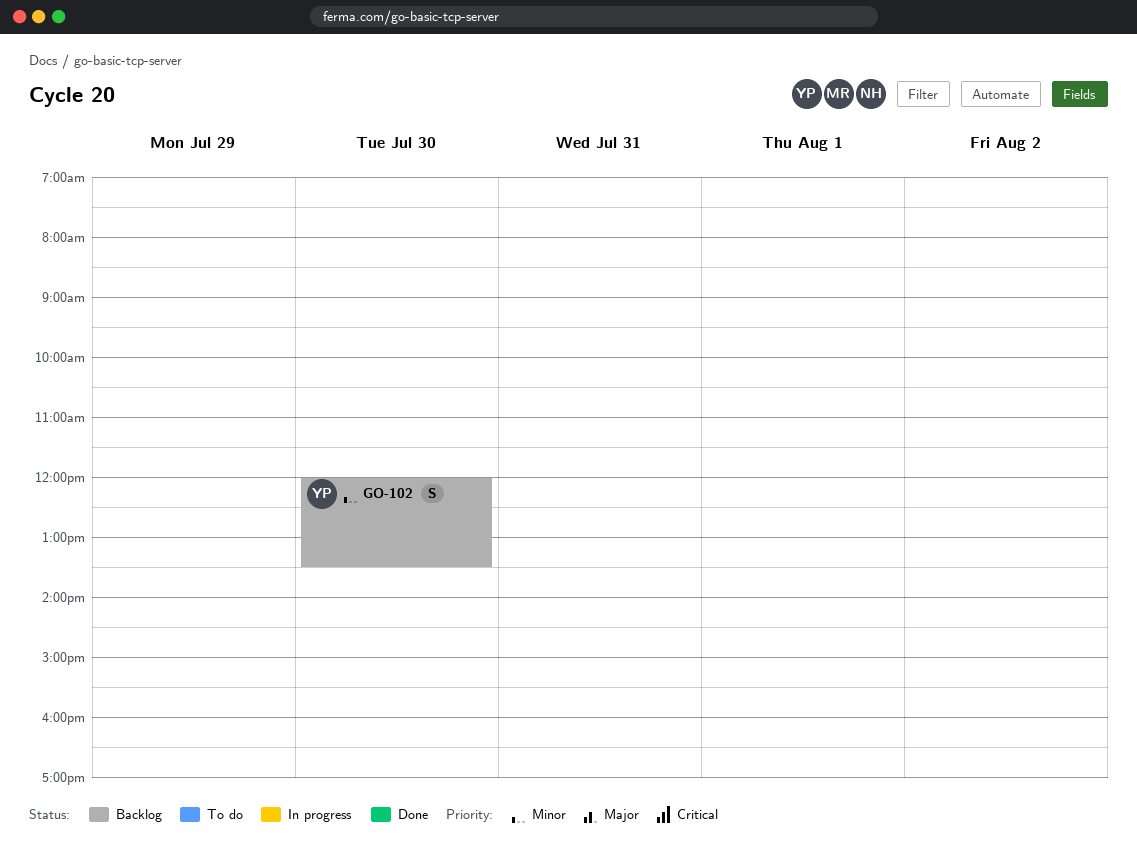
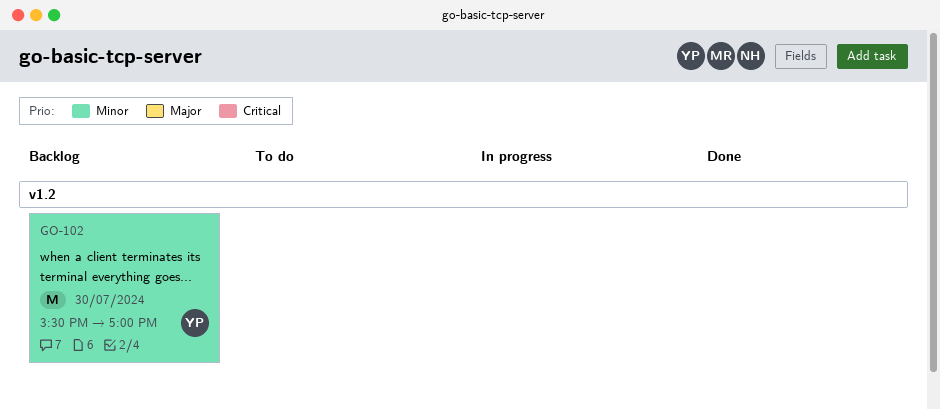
GO-102, estimate: S -> M
GO-102, begins: 12:00 -> 15:30
GO-102, ends: 13:30 -> 17:00

